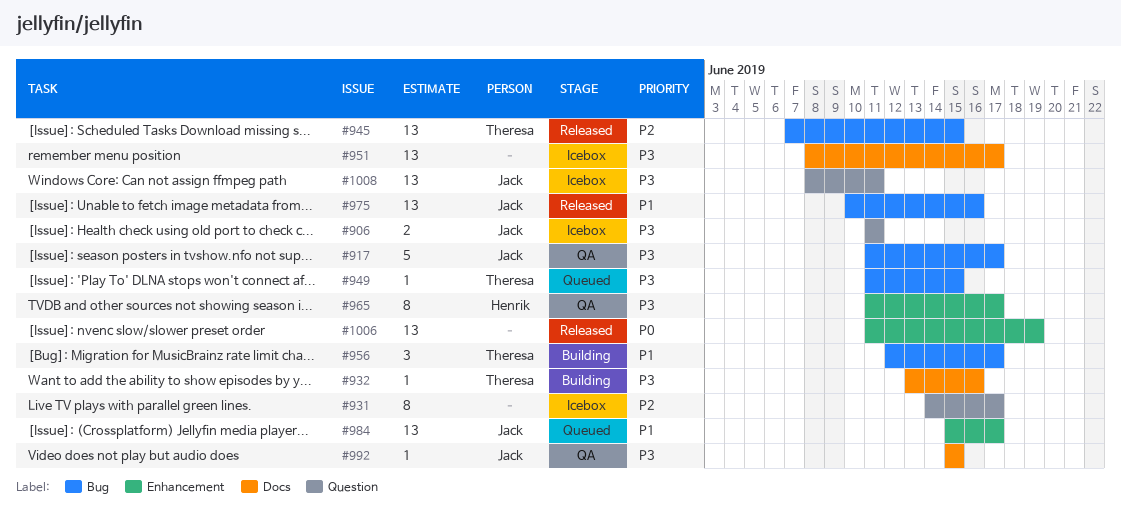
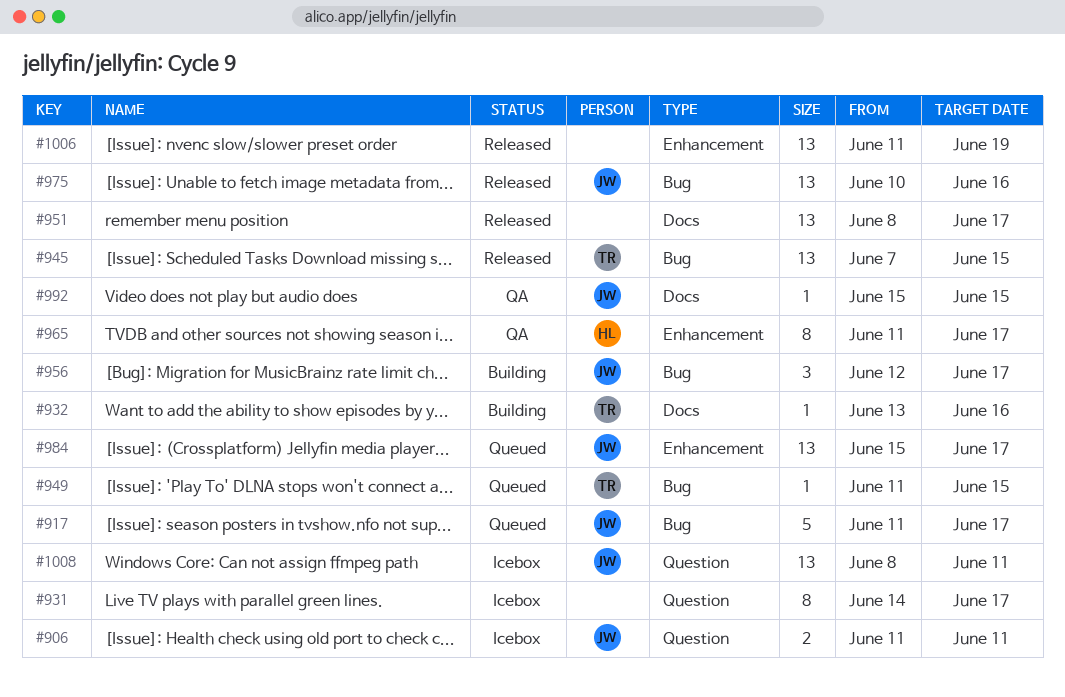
#917, status: QA -> Queued
#951, status: Icebox -> Released
#956, owner: Theresa -> Jack

